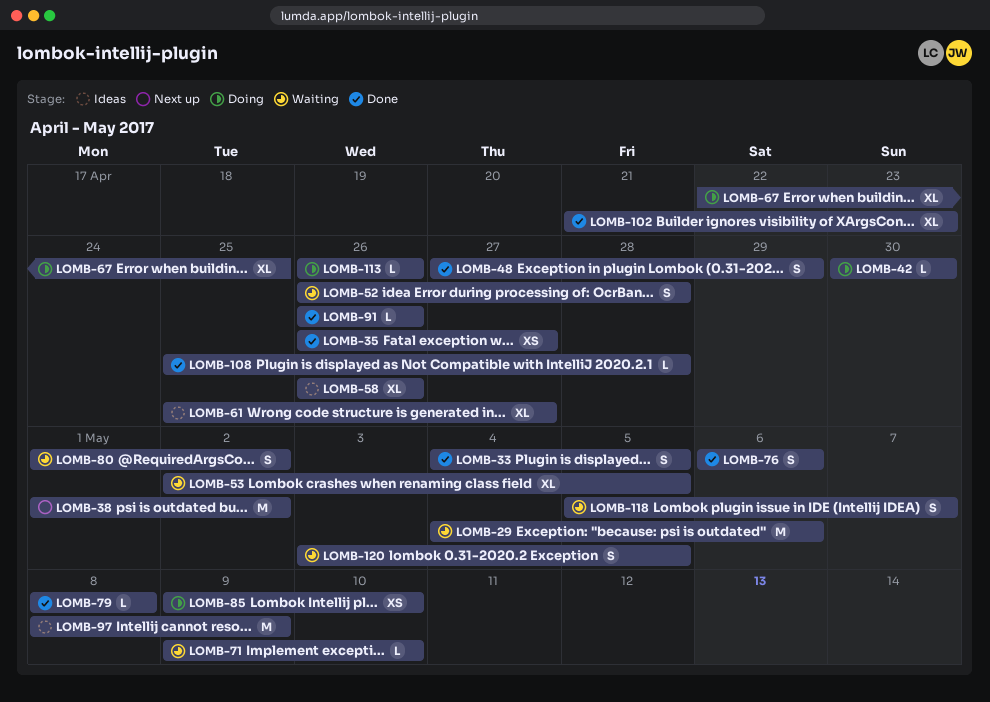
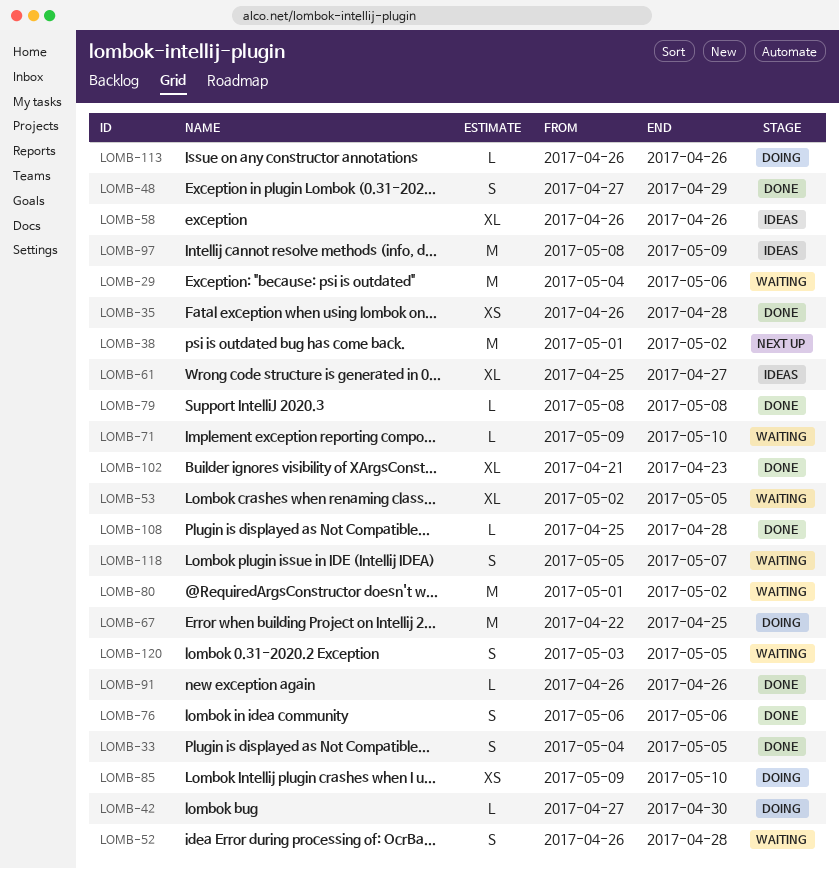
LOMB-35, due: Apr 27 -> Apr 28
LOMB-42, start: Apr 30 -> Apr 27
LOMB-67, estimate: XL -> M
LOMB-80, estimate: S -> M

